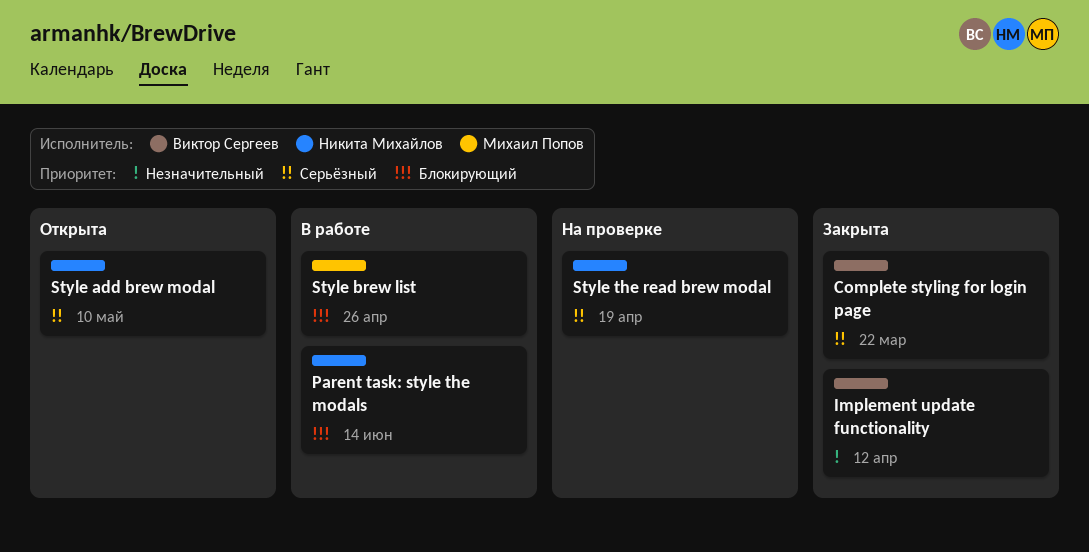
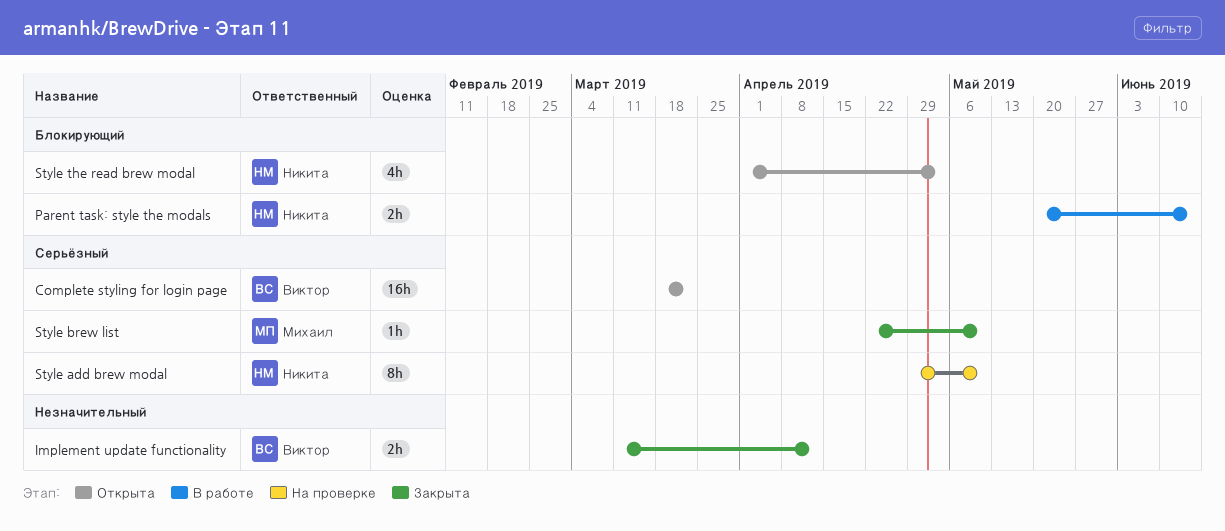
Complete styling for login page, status: Закрыта -> Открыта
Style add brew modal, status: Открыта -> На проверке
Style brew list, status: В работе -> Закрыта
Style brew list, priority: Блокирующий -> Серьёзный
Style brew list, due: Apr 26 -> May 10
Style the read brew modal, status: На проверке -> Открыта
Style the read brew modal, priority: Серьёзный -> Блокирующий
Style the read brew modal, due: Apr 19 -> May 3

